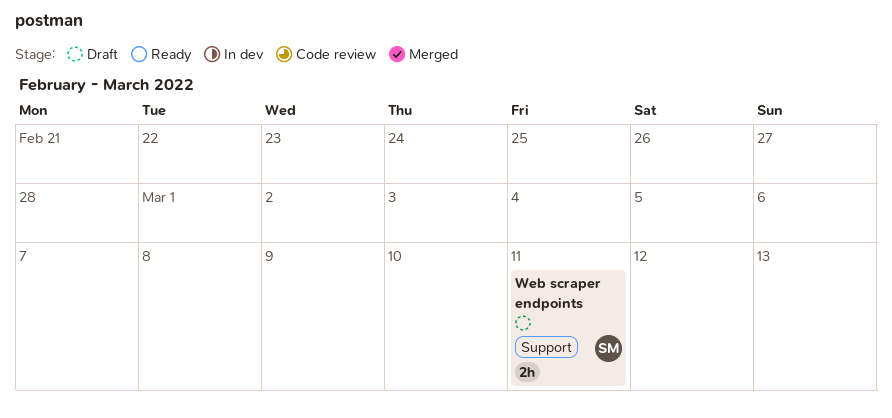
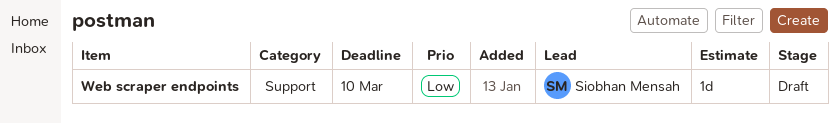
Web scraper endpoints, estimate: 2h -> 1d
Web scraper endpoints, due: Mar 11 -> Mar 10

